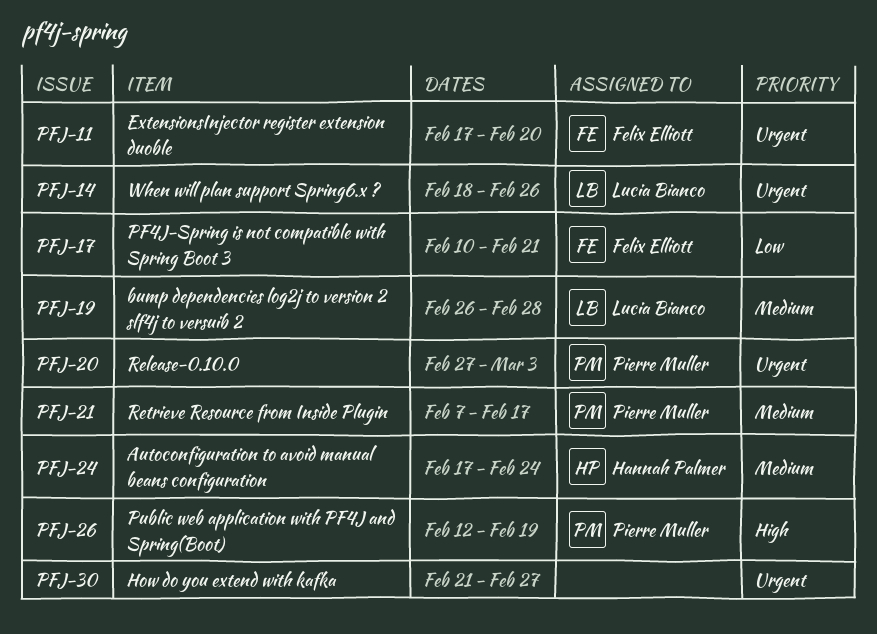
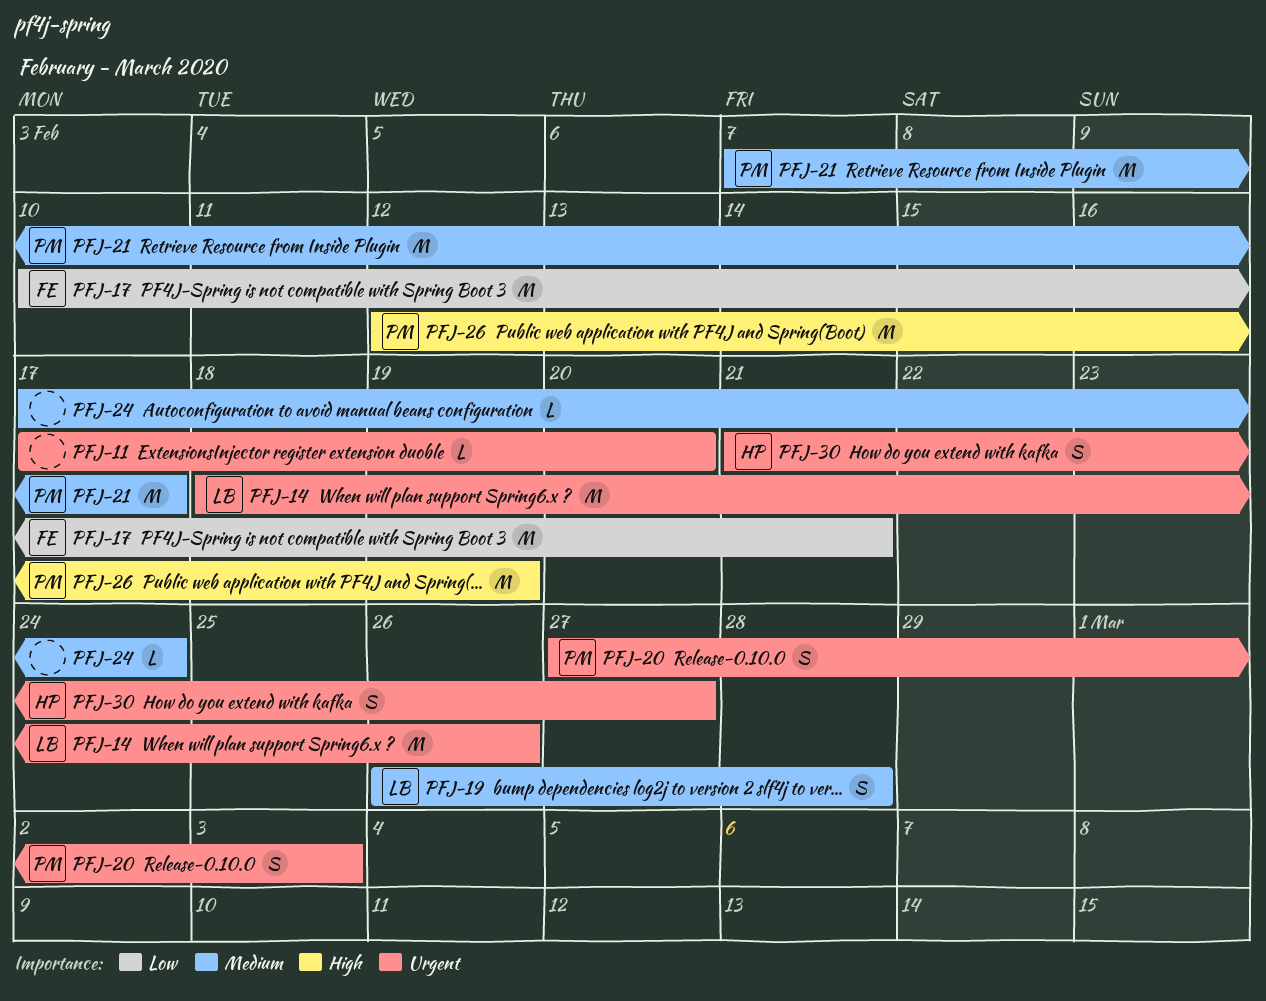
PFJ-11, owner: Felix Elliott -> none
PFJ-24, owner: Hannah Palmer -> none
PFJ-30, owner: none -> Hannah Palmer

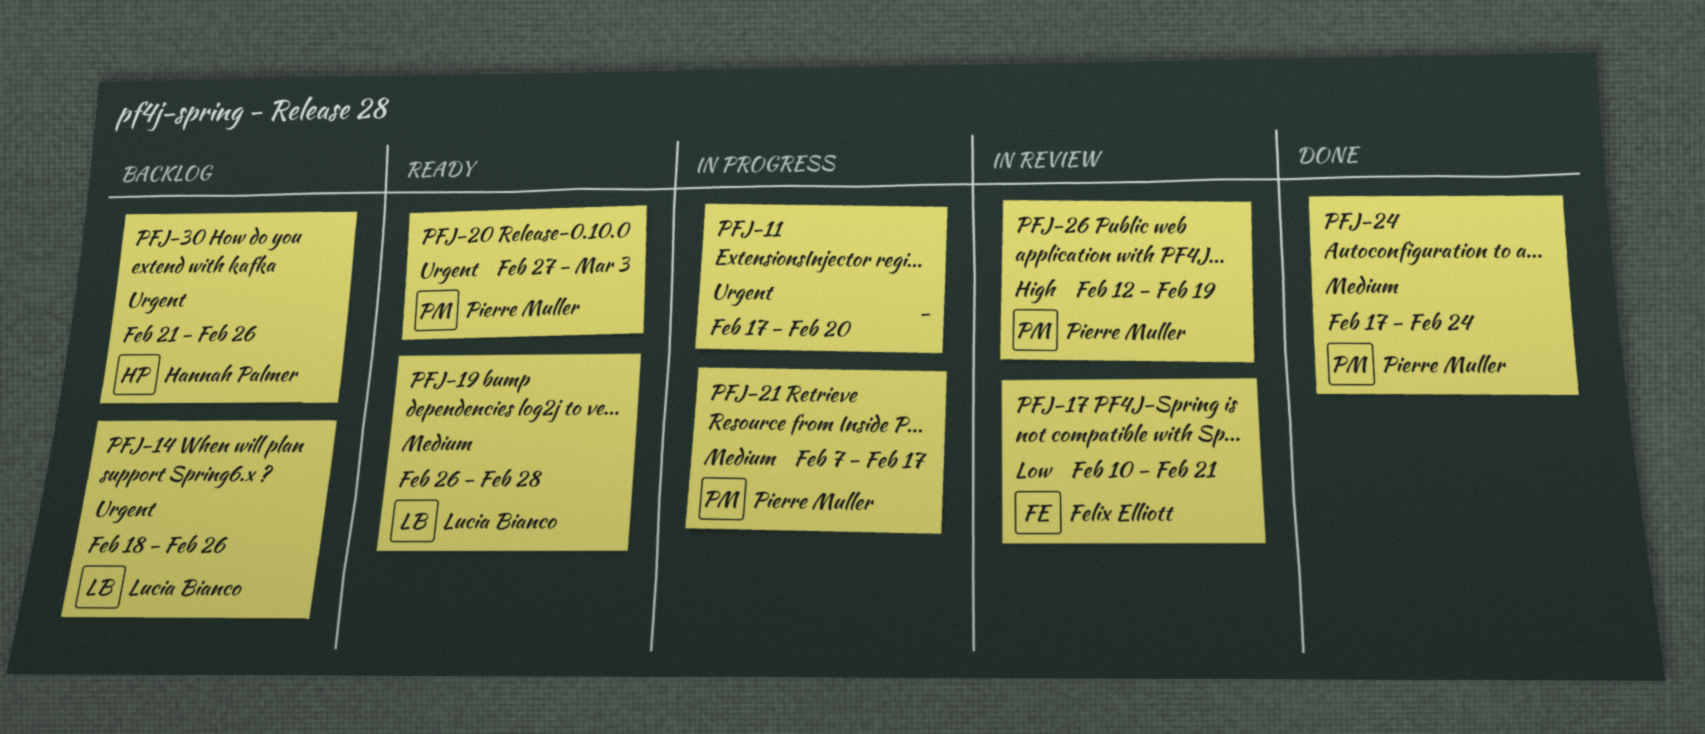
PFJ-24, owner: none -> Pierre Muller
PFJ-30, due: Feb 27 -> Feb 26

